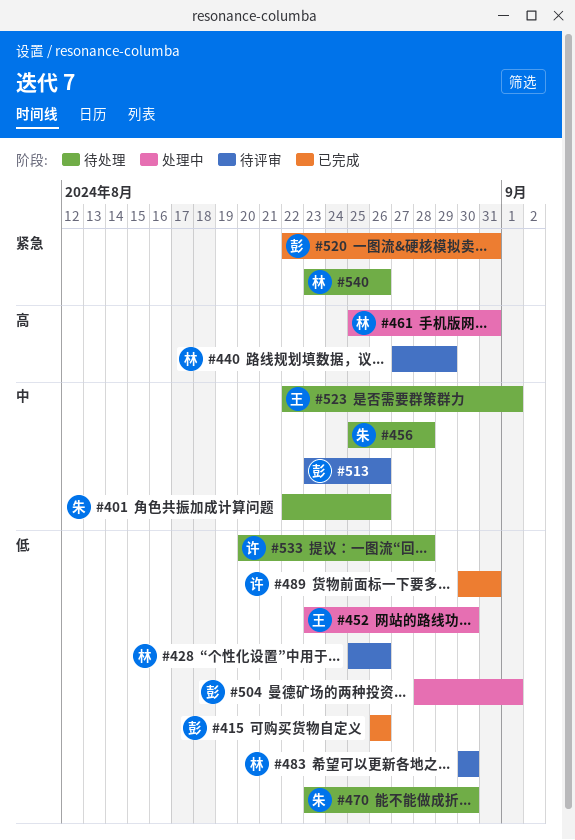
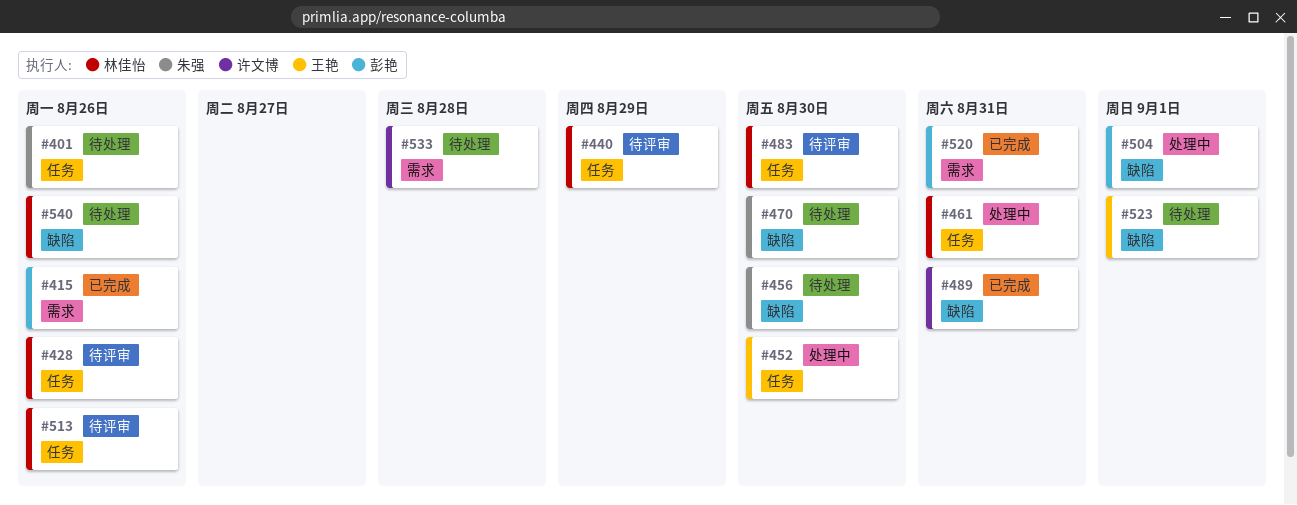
#456, due: Aug 28 -> Aug 30
#513, owner: 彭艳 -> 林佳怡

